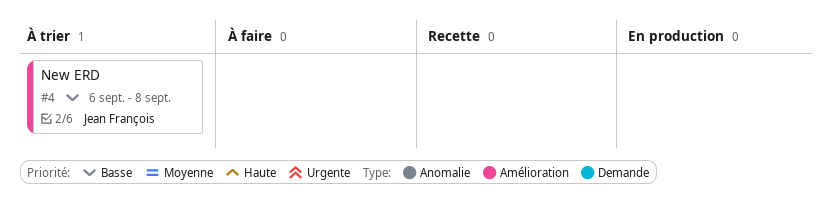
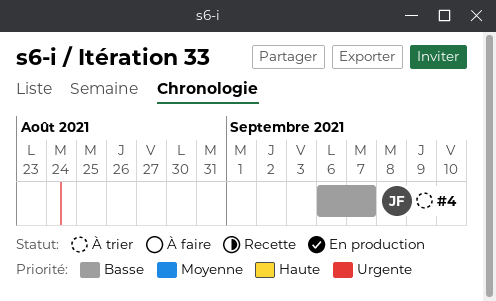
#4, due: Sep 8 -> Sep 7

